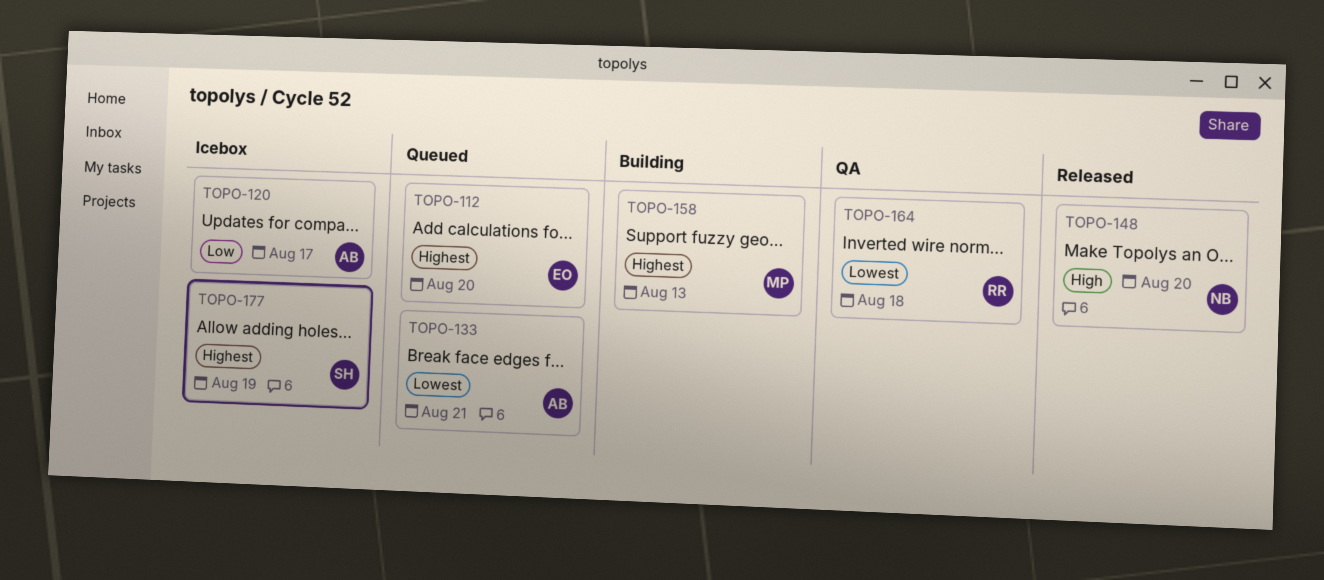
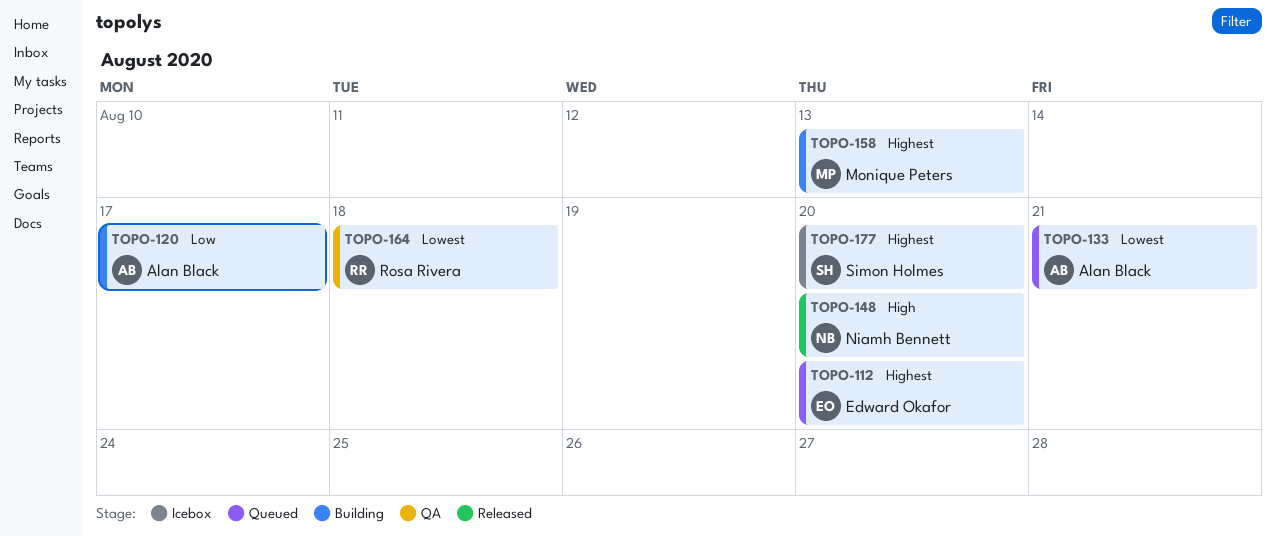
TOPO-120, status: Icebox -> Building
TOPO-177, due: Aug 19 -> Aug 20

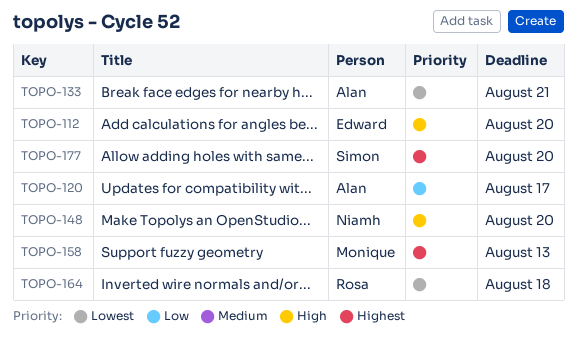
TOPO-112, priority: Highest -> High

